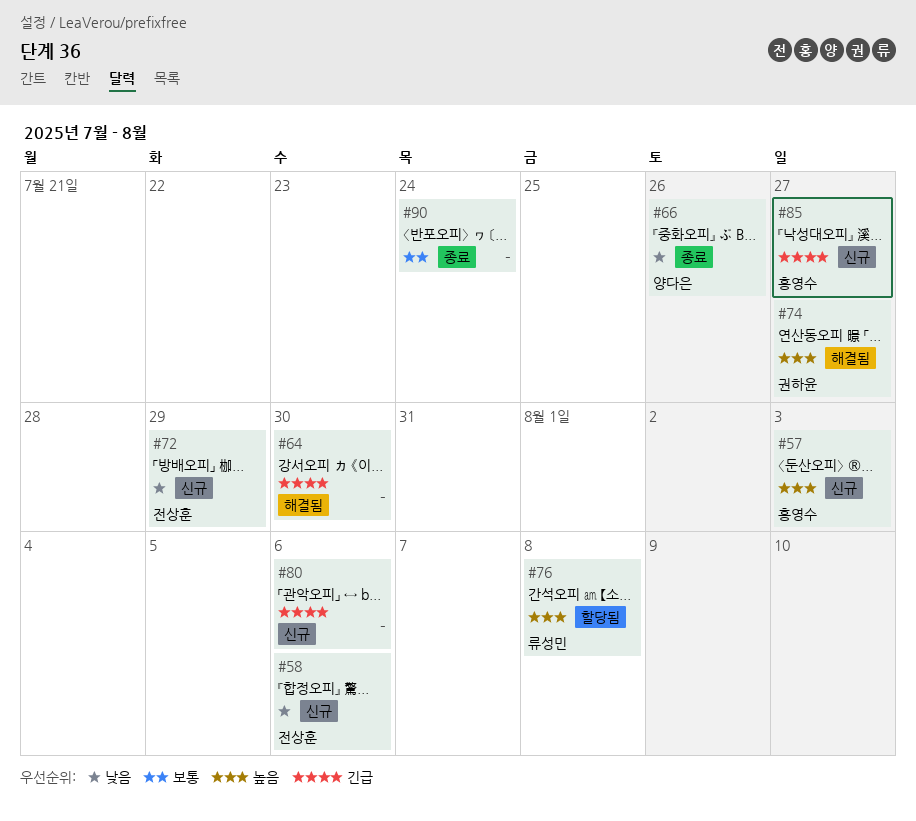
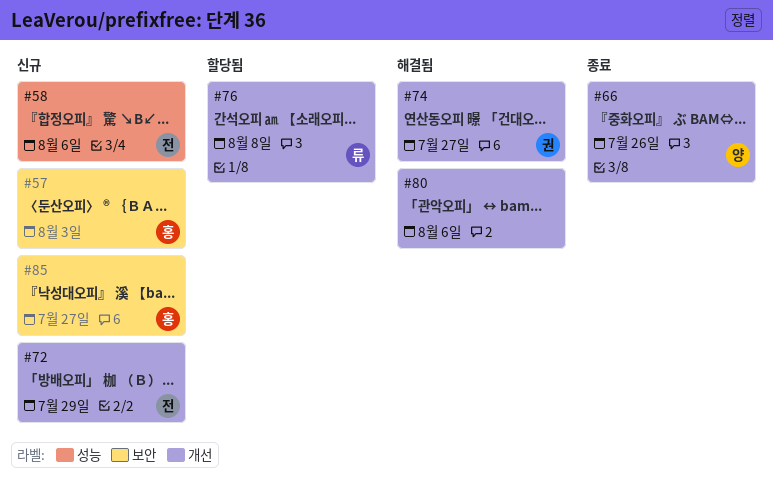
#64: present -> none
#80, status: 신규 -> 해결됨
#90: present -> none

